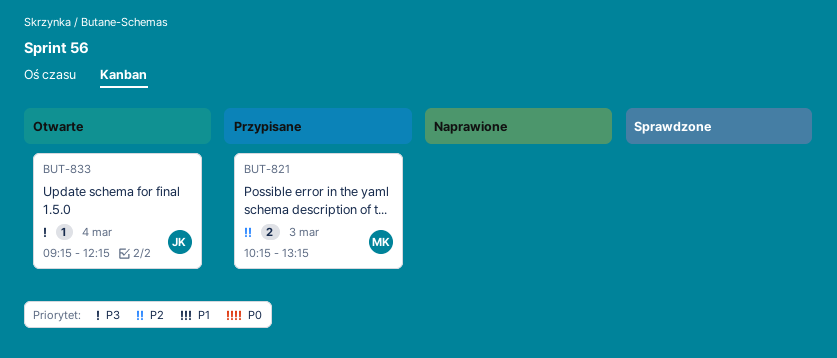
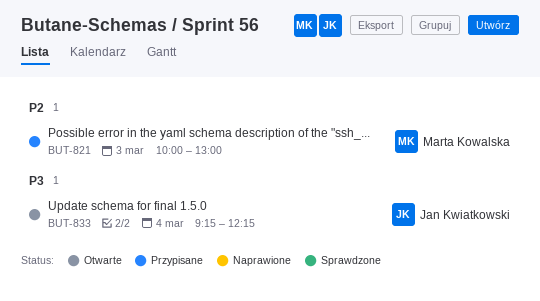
BUT-821, begins: 10:15 -> 10:00
BUT-821, ends: 13:15 -> 13:00

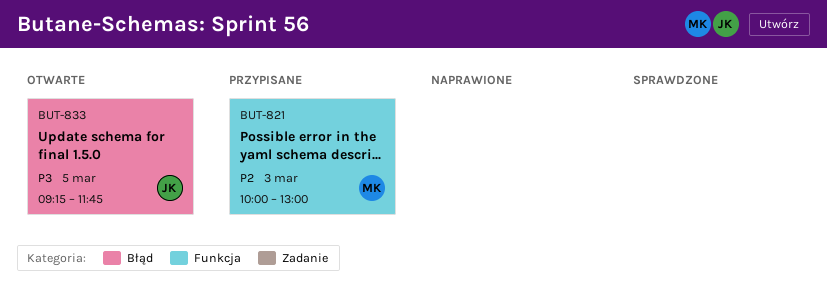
BUT-833, day: Mar 4 -> Mar 5
BUT-833, ends: 12:15 -> 11:45

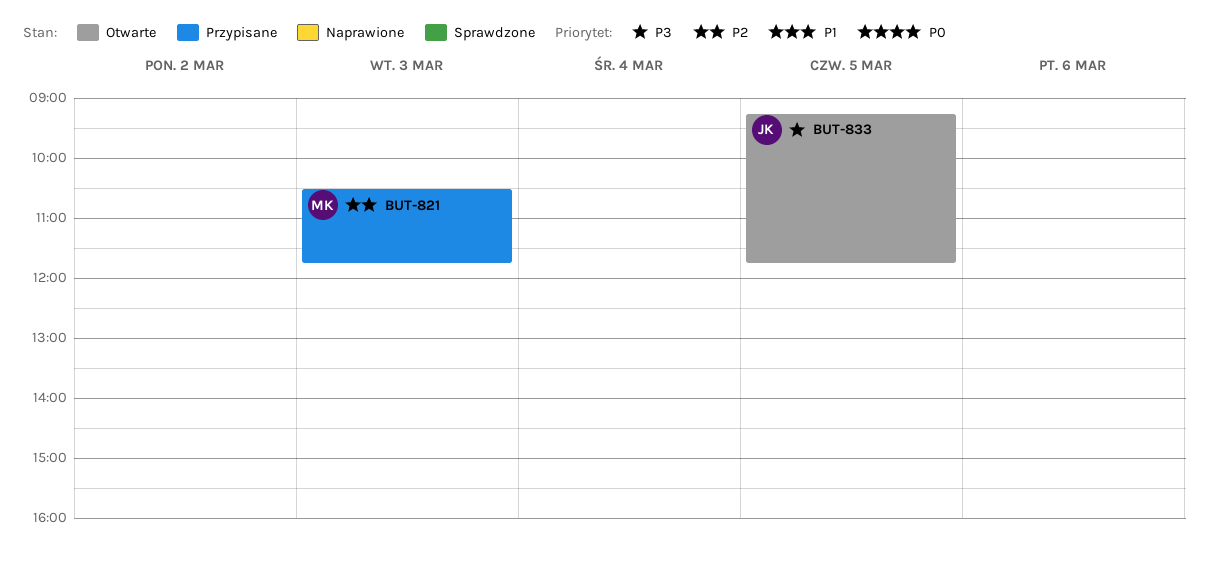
BUT-821, begins: 10:00 -> 10:30
BUT-821, ends: 13:00 -> 11:45

